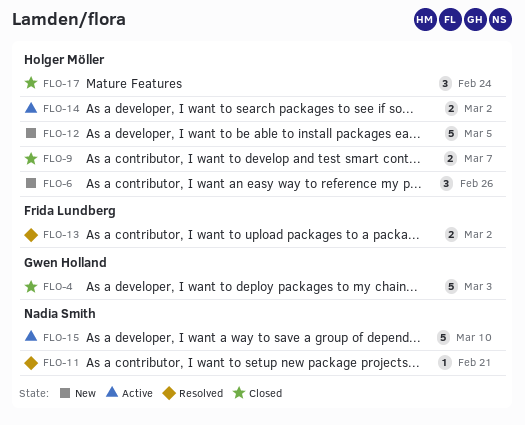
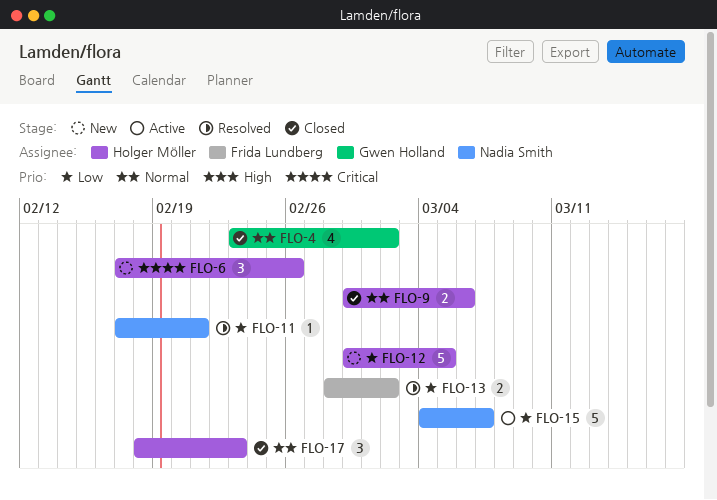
FLO-4, estimate: 5 -> 4
FLO-4, due: Mar 3 -> Mar 2
FLO-9, due: Mar 7 -> Mar 6
FLO-14: present -> none
FLO-15, due: Mar 10 -> Mar 7
FLO-17, due: Feb 24 -> Feb 23

